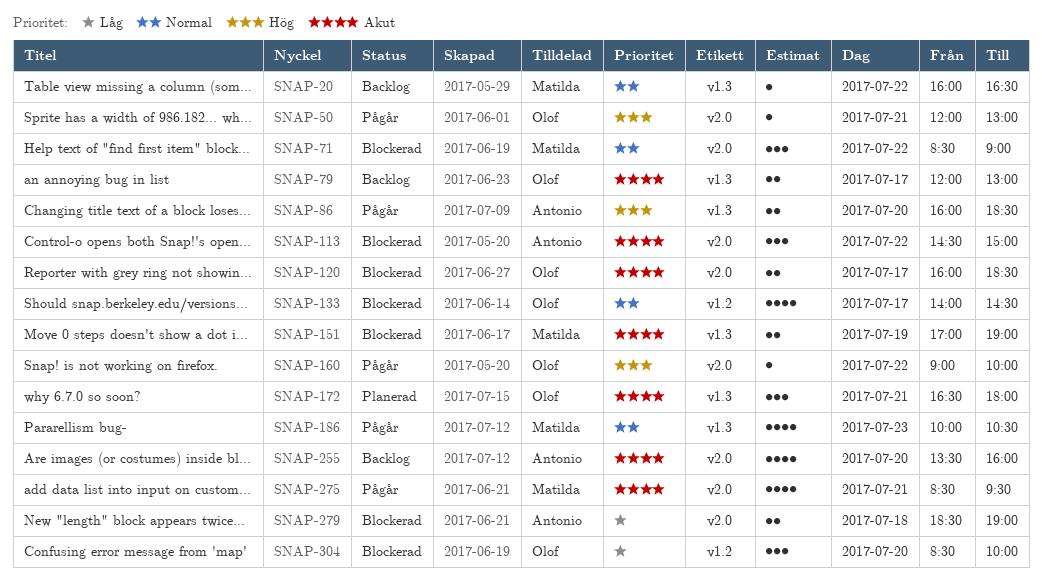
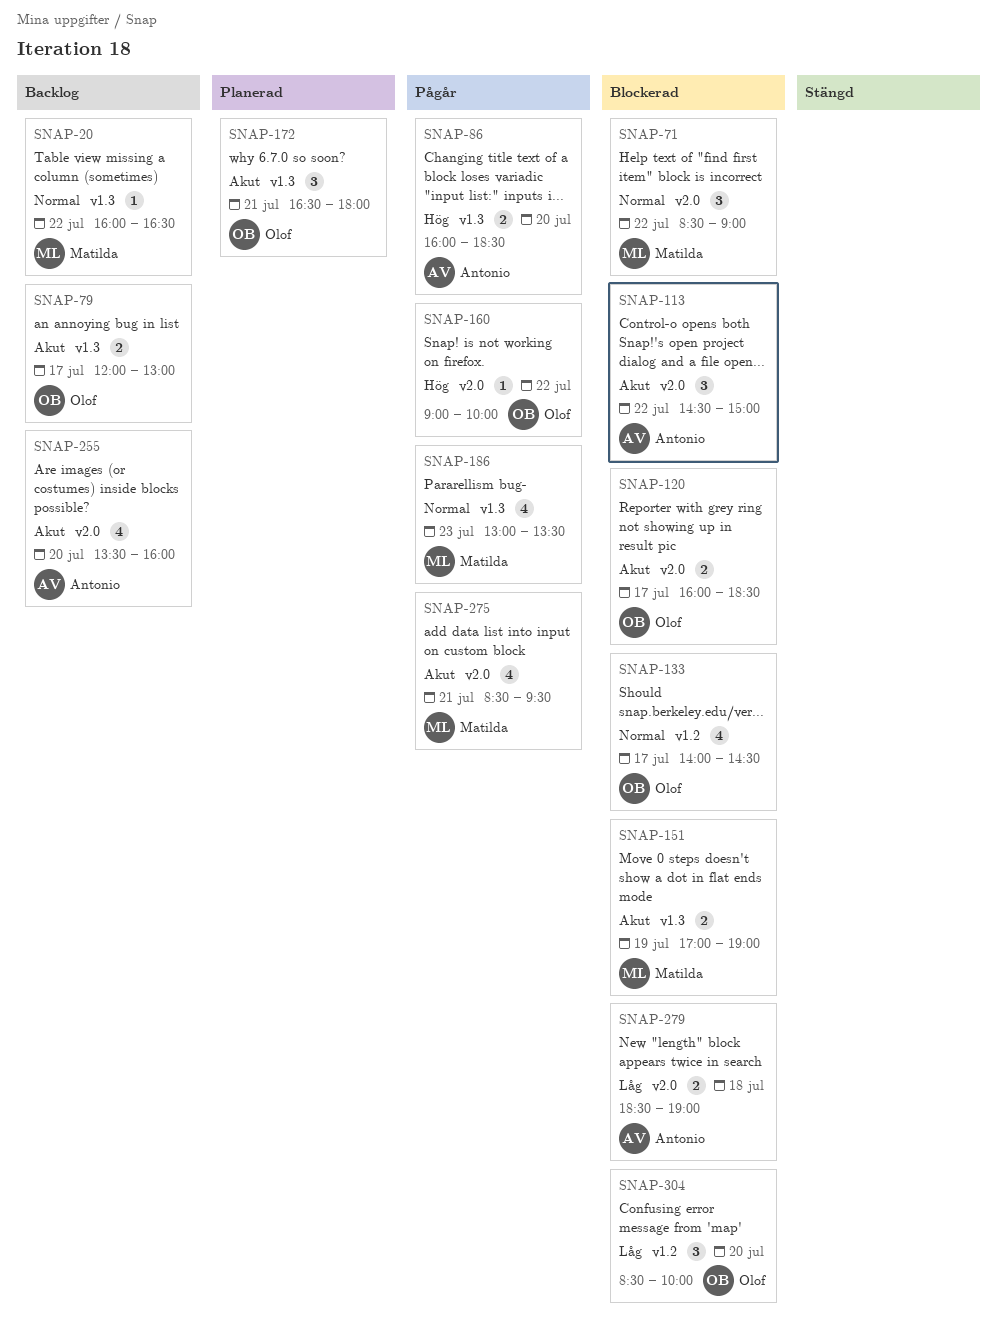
SNAP-50: present -> none
SNAP-186, begins: 10:00 -> 13:00
SNAP-186, ends: 10:30 -> 13:30

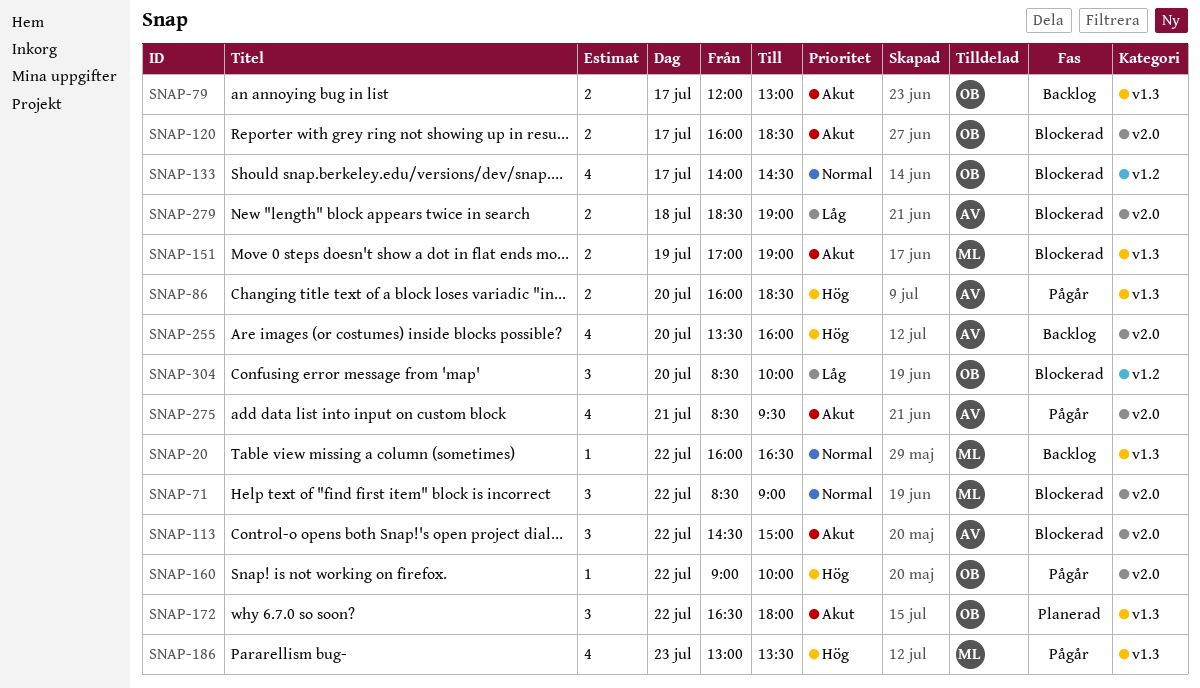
SNAP-172, day: Jul 21 -> Jul 22
SNAP-186, priority: Normal -> Hög
SNAP-255, priority: Akut -> Hög
SNAP-275, owner: Matilda -> Antonio

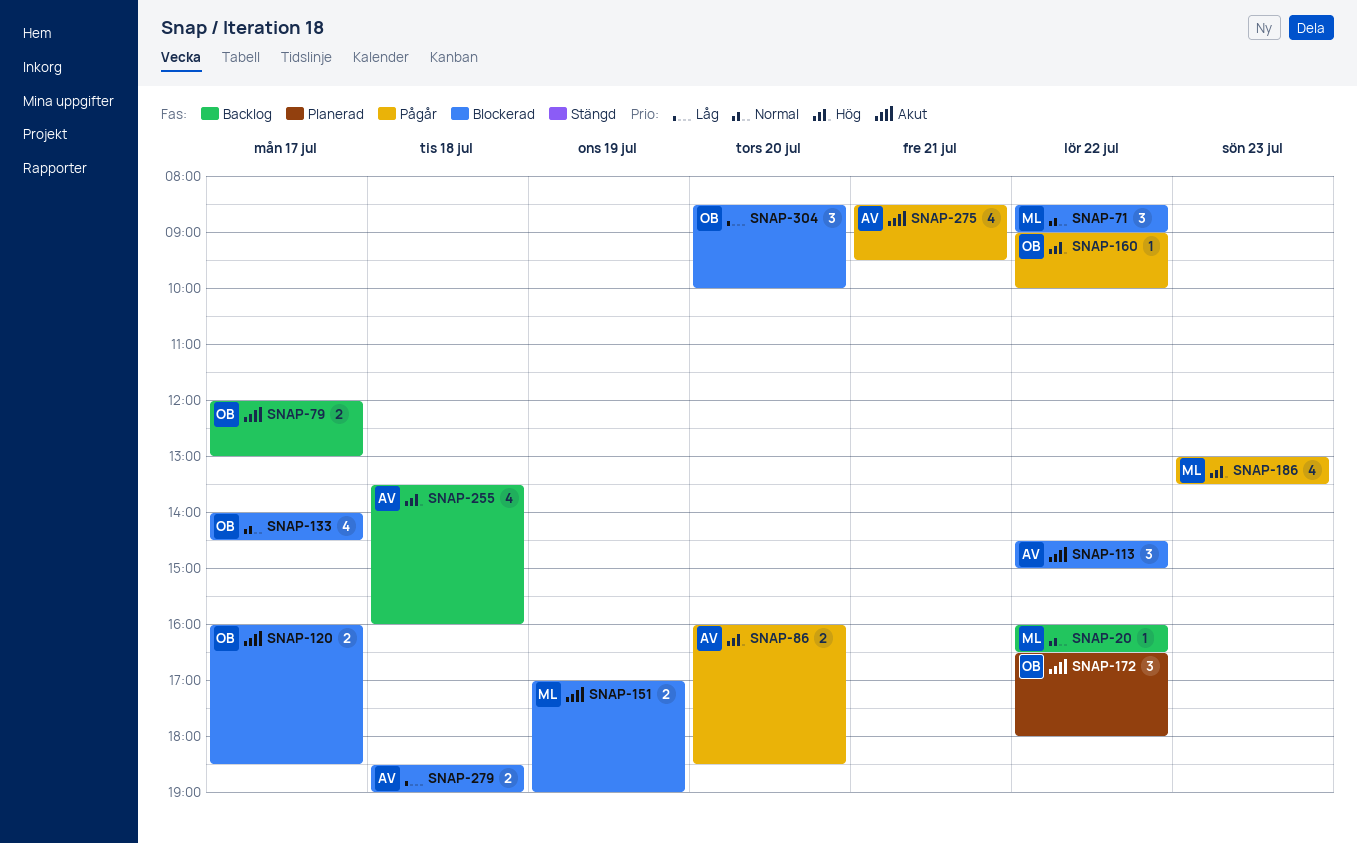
SNAP-255, day: Jul 20 -> Jul 18

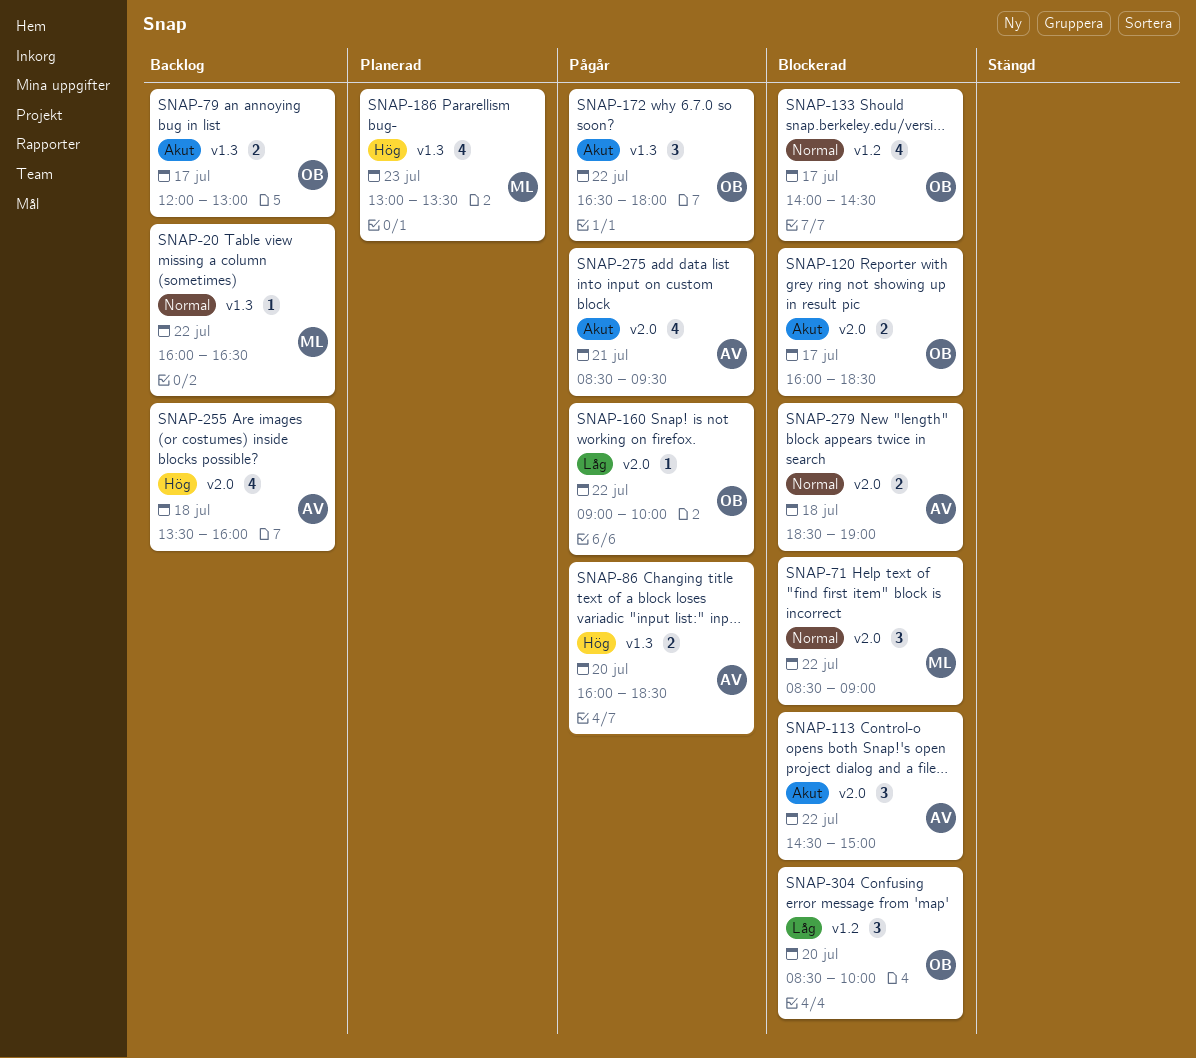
SNAP-151: present -> none
SNAP-160, priority: Hög -> Låg
SNAP-172, status: Planerad -> Pågår
SNAP-186, status: Pågår -> Planerad
SNAP-279, priority: Låg -> Normal

